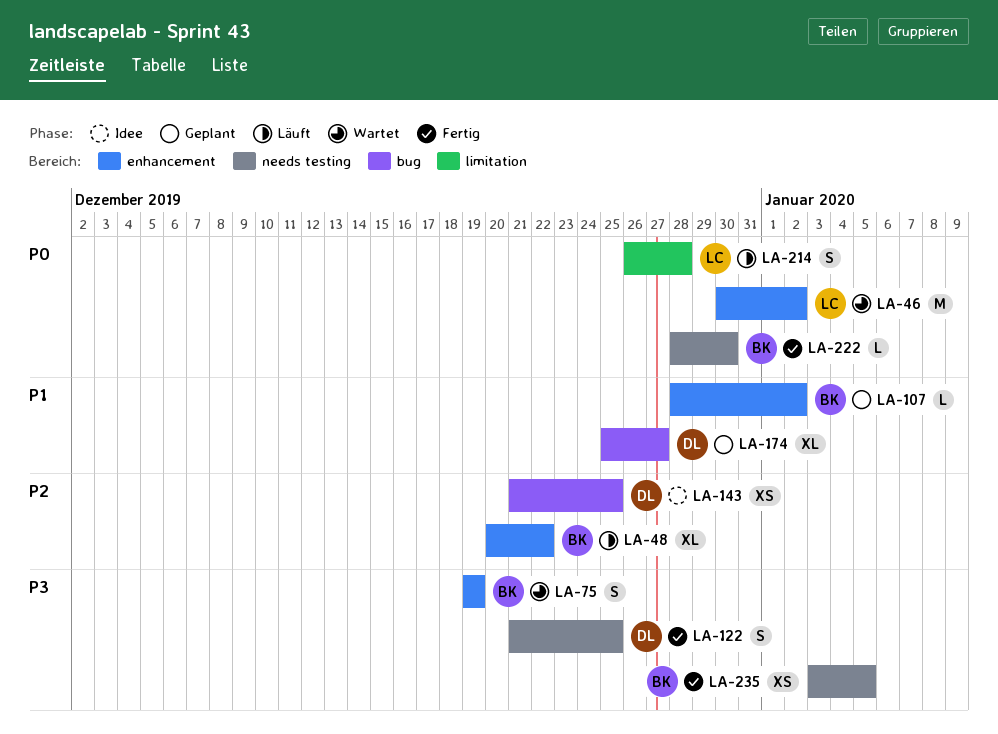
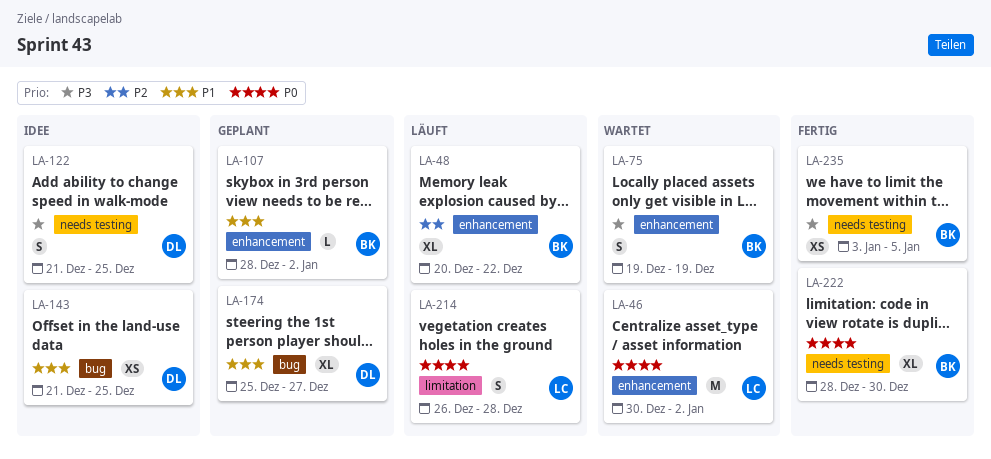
LA-122, status: Fertig -> Idee
LA-143, priority: P2 -> P1
LA-222, estimate: L -> XL

